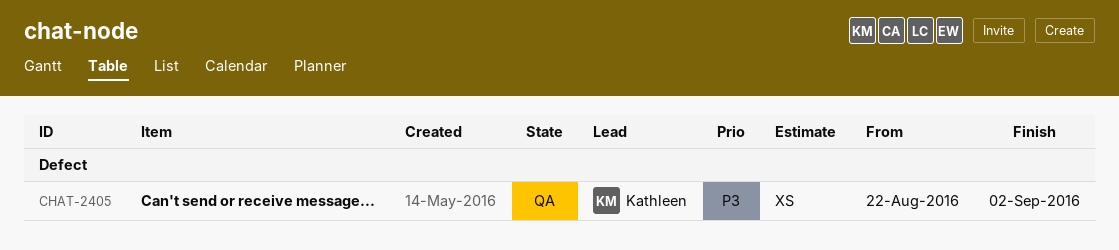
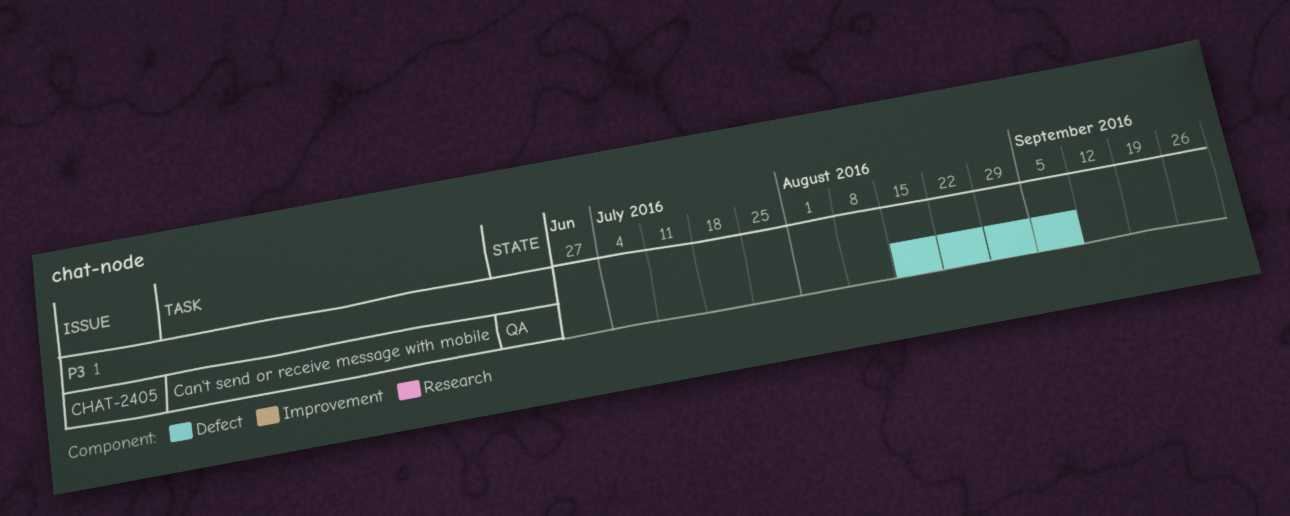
CHAT-2405, start: Aug 22 -> Aug 15
CHAT-2405, due: Sep 2 -> Sep 9

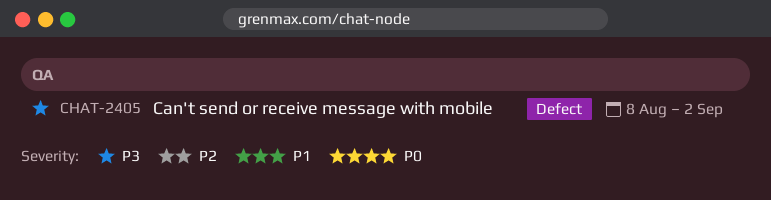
CHAT-2405, start: Aug 15 -> Aug 8
CHAT-2405, due: Sep 9 -> Sep 2

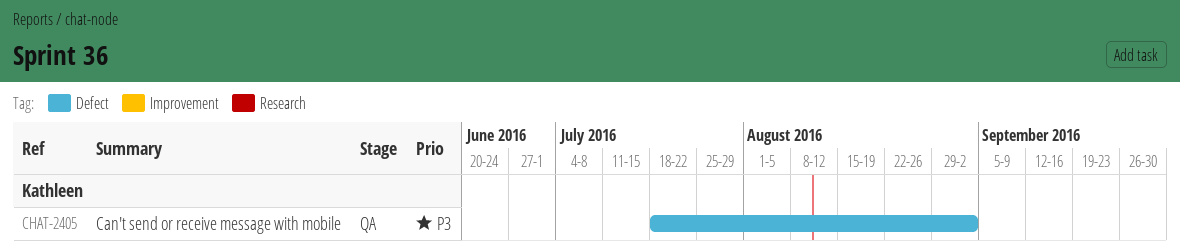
CHAT-2405, start: Aug 8 -> Jul 18

